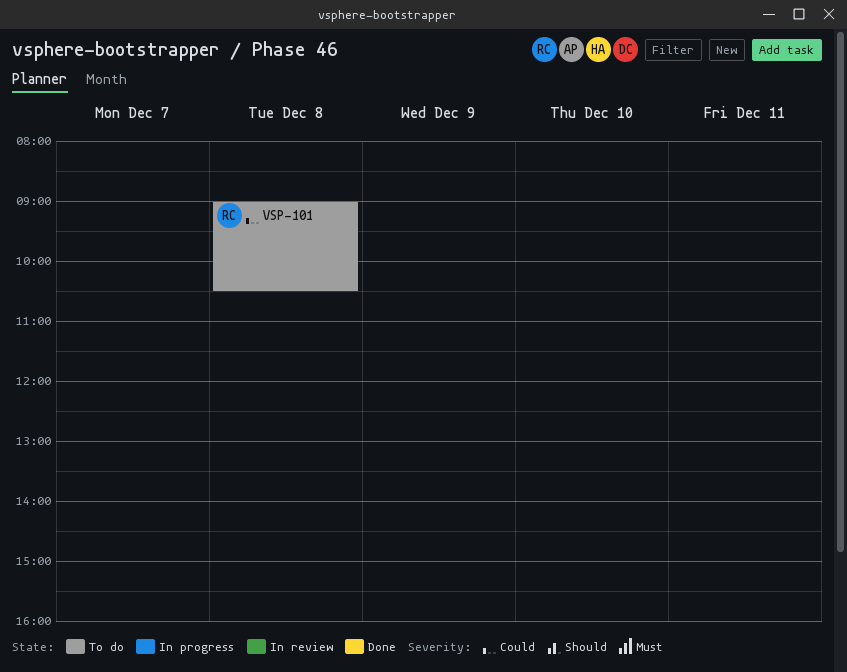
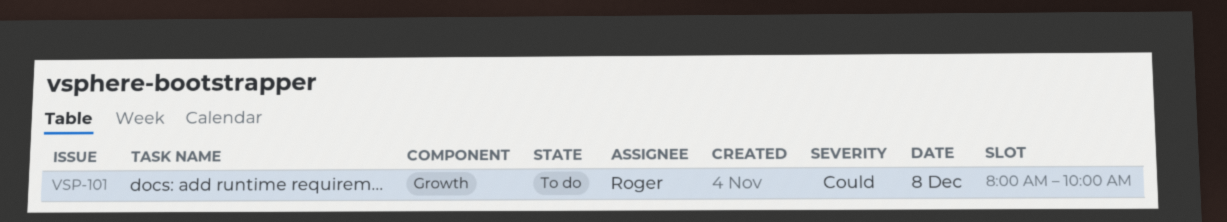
VSP-101, begins: 09:00 -> 08:00
VSP-101, ends: 10:30 -> 10:00

